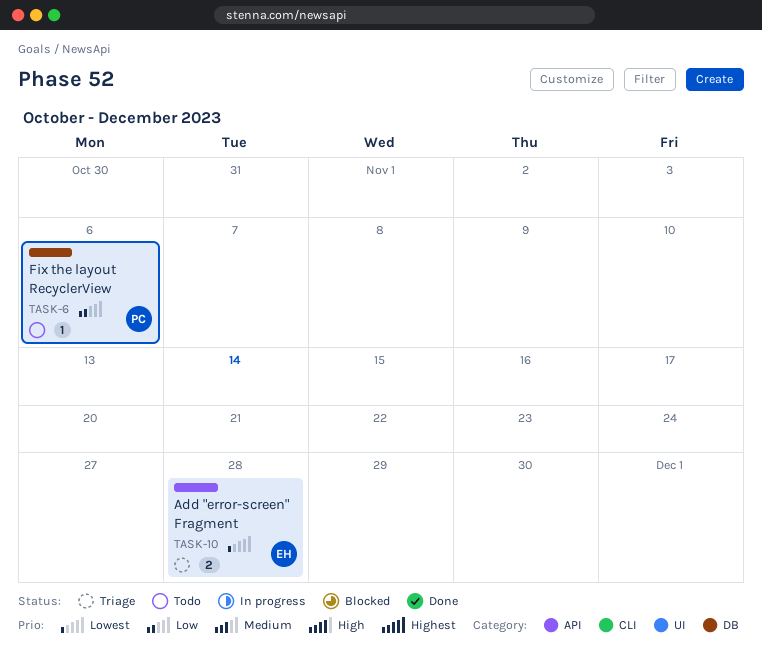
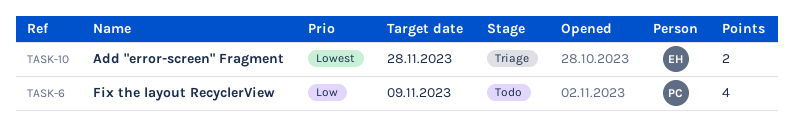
TASK-6, estimate: 1 -> 4
TASK-6, due: Nov 6 -> Nov 9

